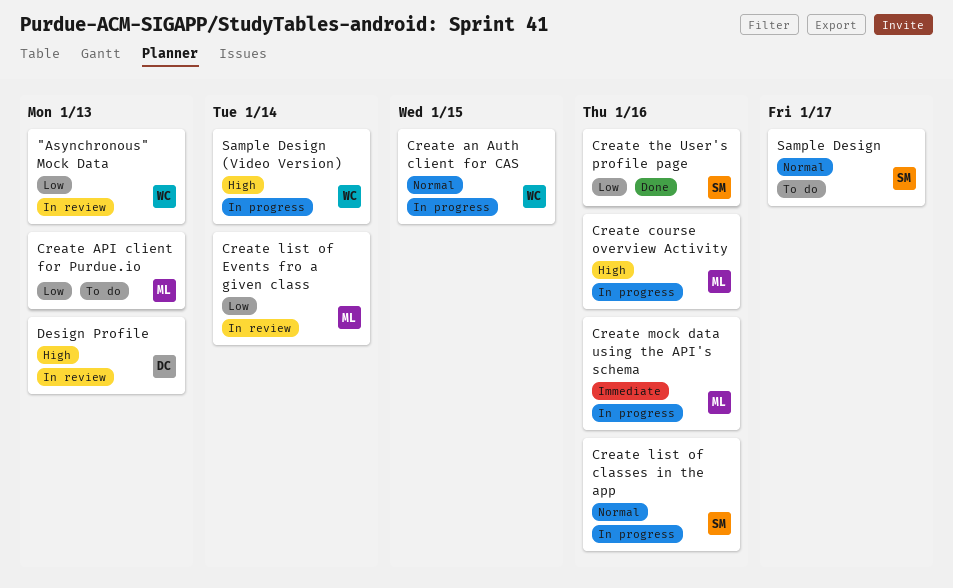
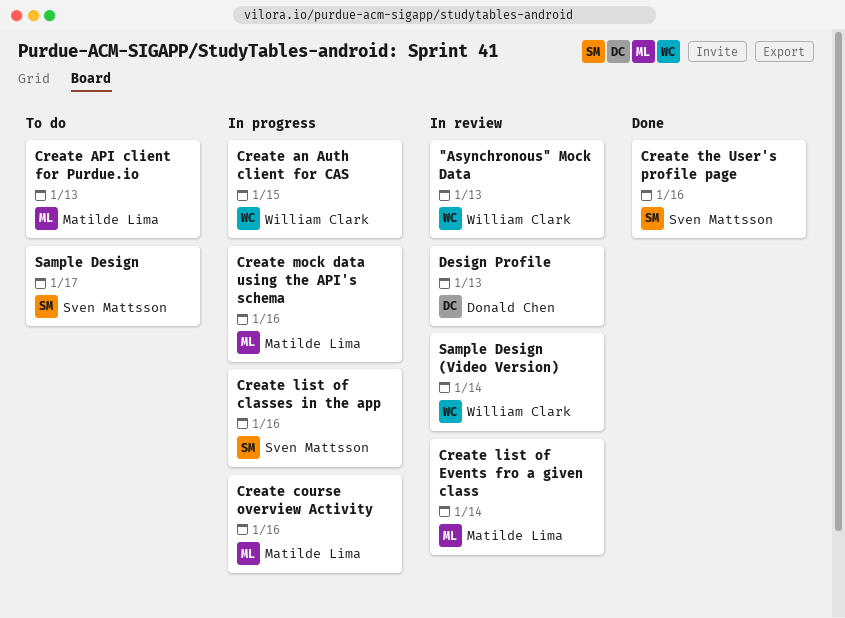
Sample Design (Video Version), status: In progress -> In review

